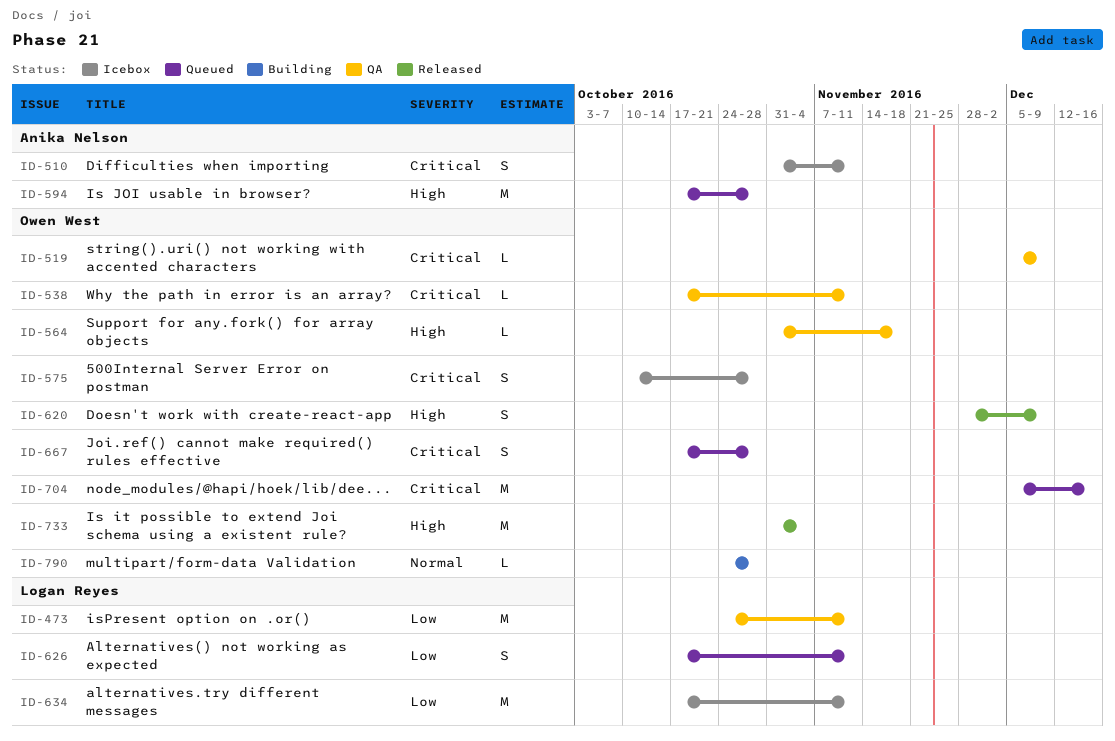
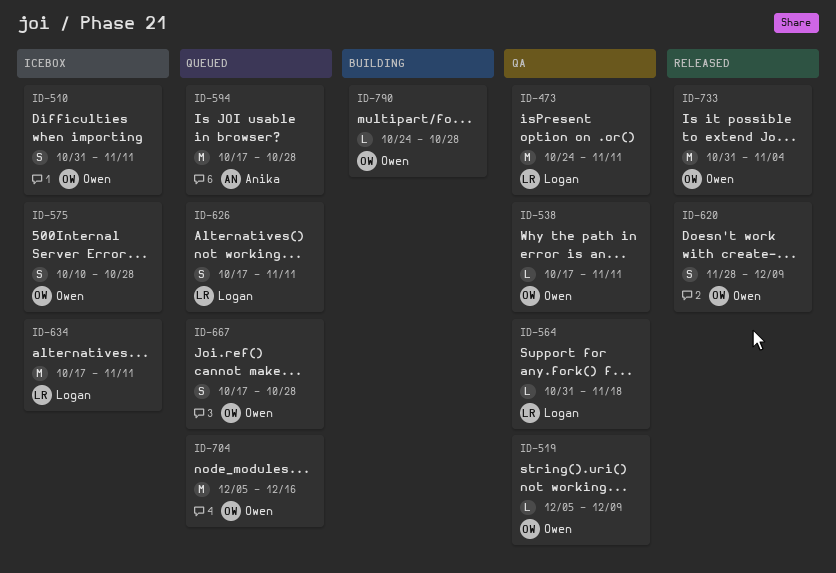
ID-510, owner: Anika Nelson -> Owen West
ID-564, owner: Owen West -> Logan Reyes

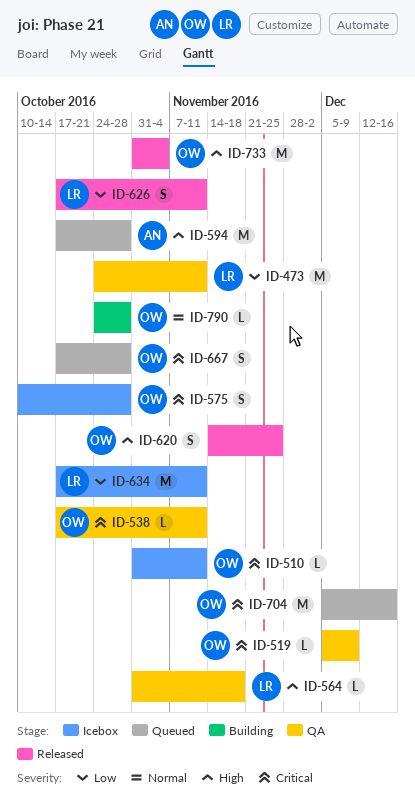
ID-510, estimate: S -> L
ID-620, start: Nov 28 -> Nov 14
ID-620, due: Dec 9 -> Nov 25
ID-626, status: Queued -> Released

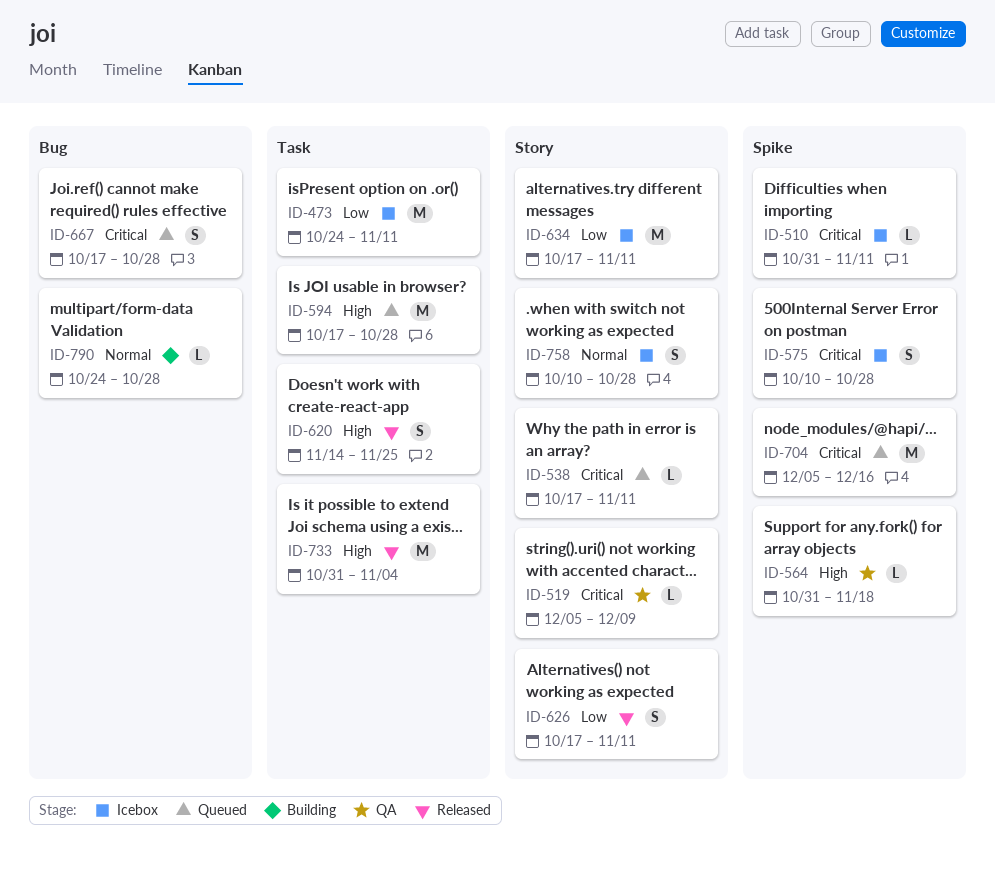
ID-473, status: QA -> Icebox
ID-538, status: QA -> Queued
ID-758: none -> present

